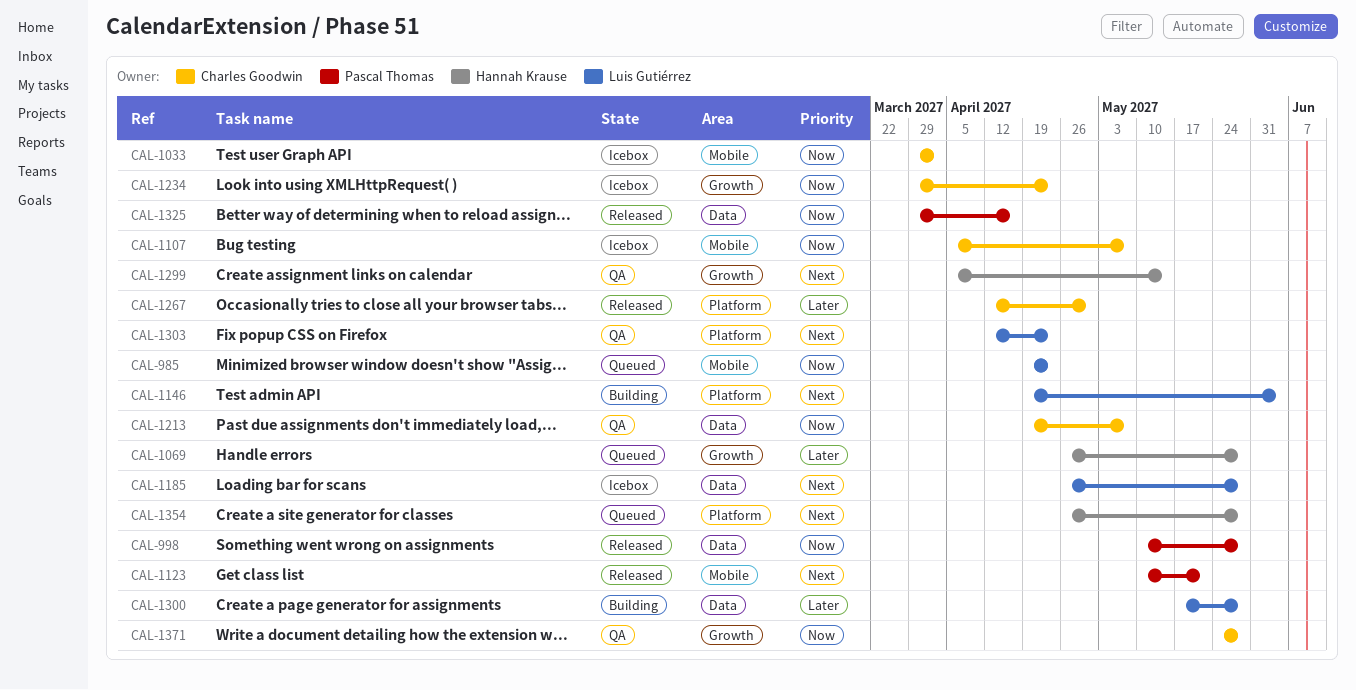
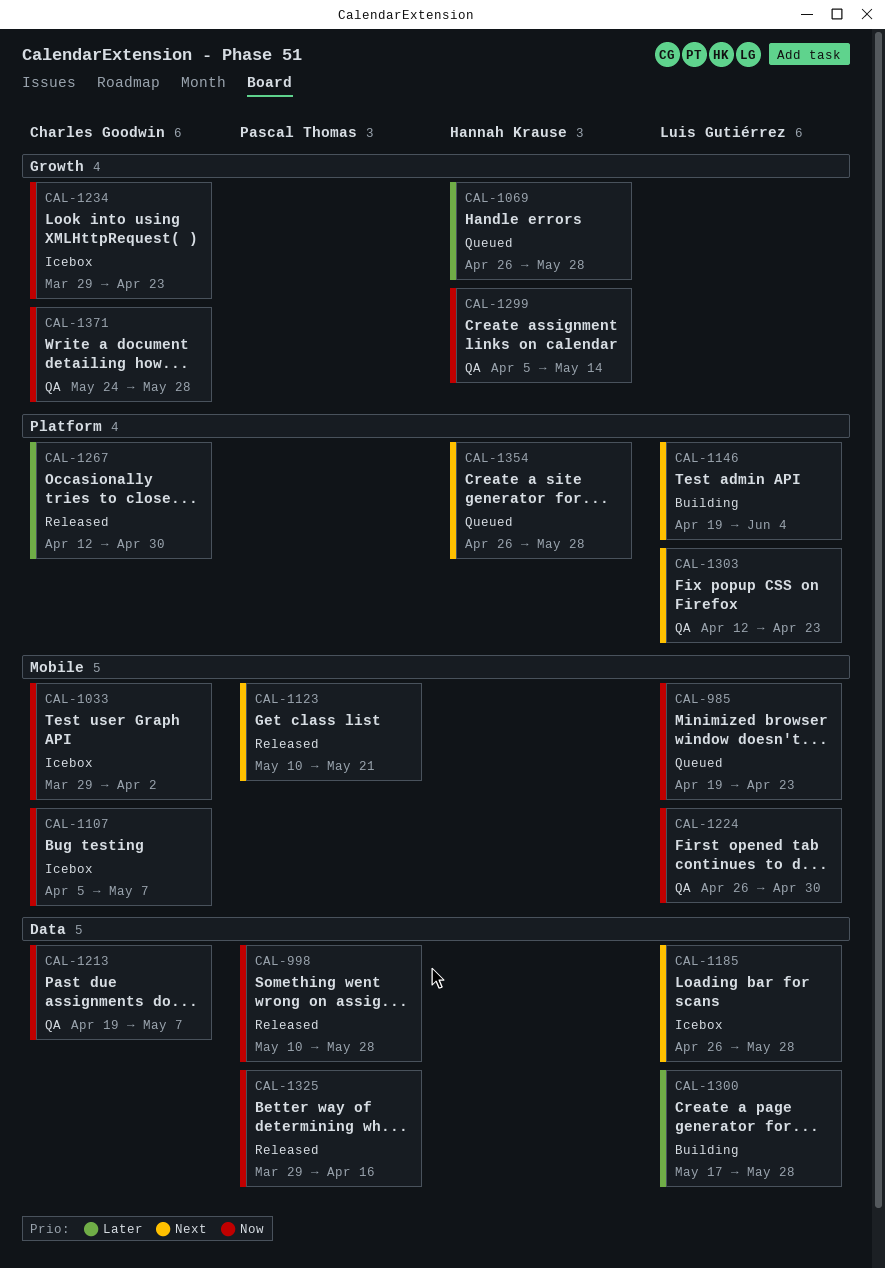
CAL-1224: none -> present
CAL-1299, priority: Next -> Now

